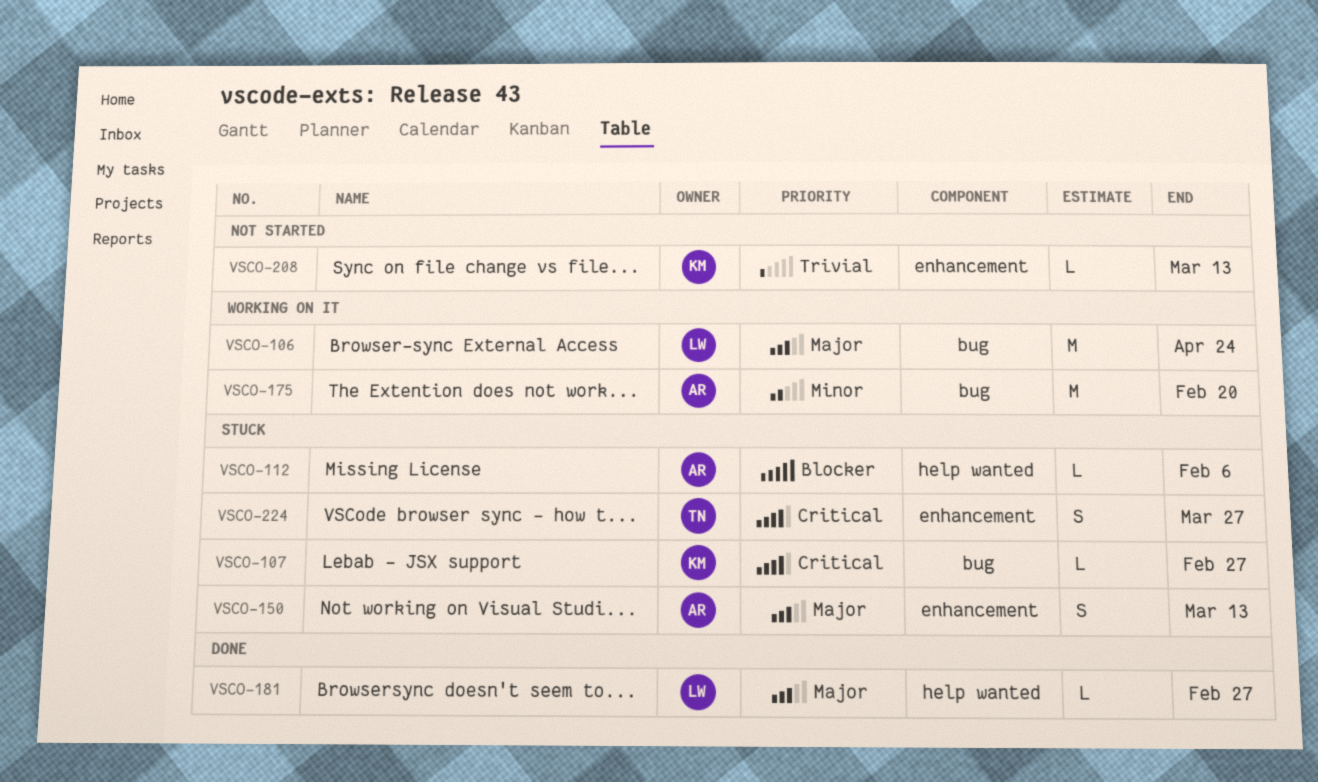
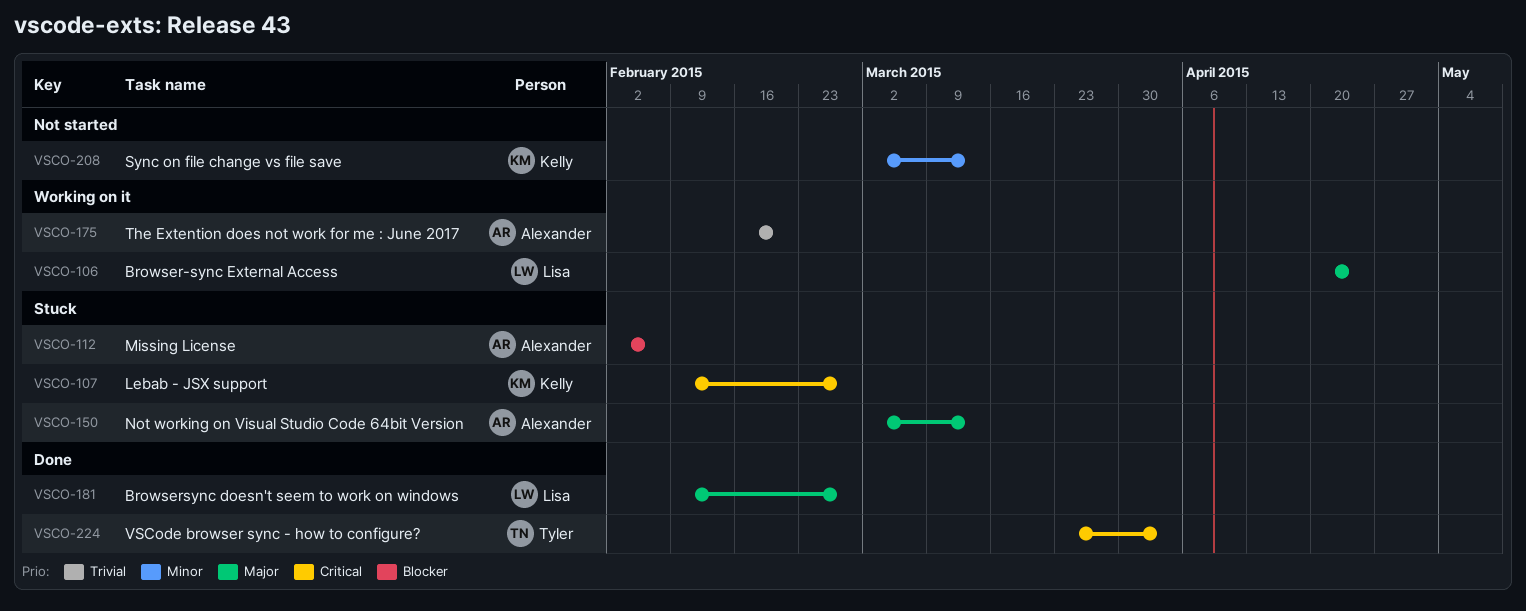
VSCO-175, priority: Minor -> Trivial
VSCO-208, priority: Trivial -> Minor
VSCO-224, status: Stuck -> Done
VSCO-224, due: Mar 27 -> Apr 3

